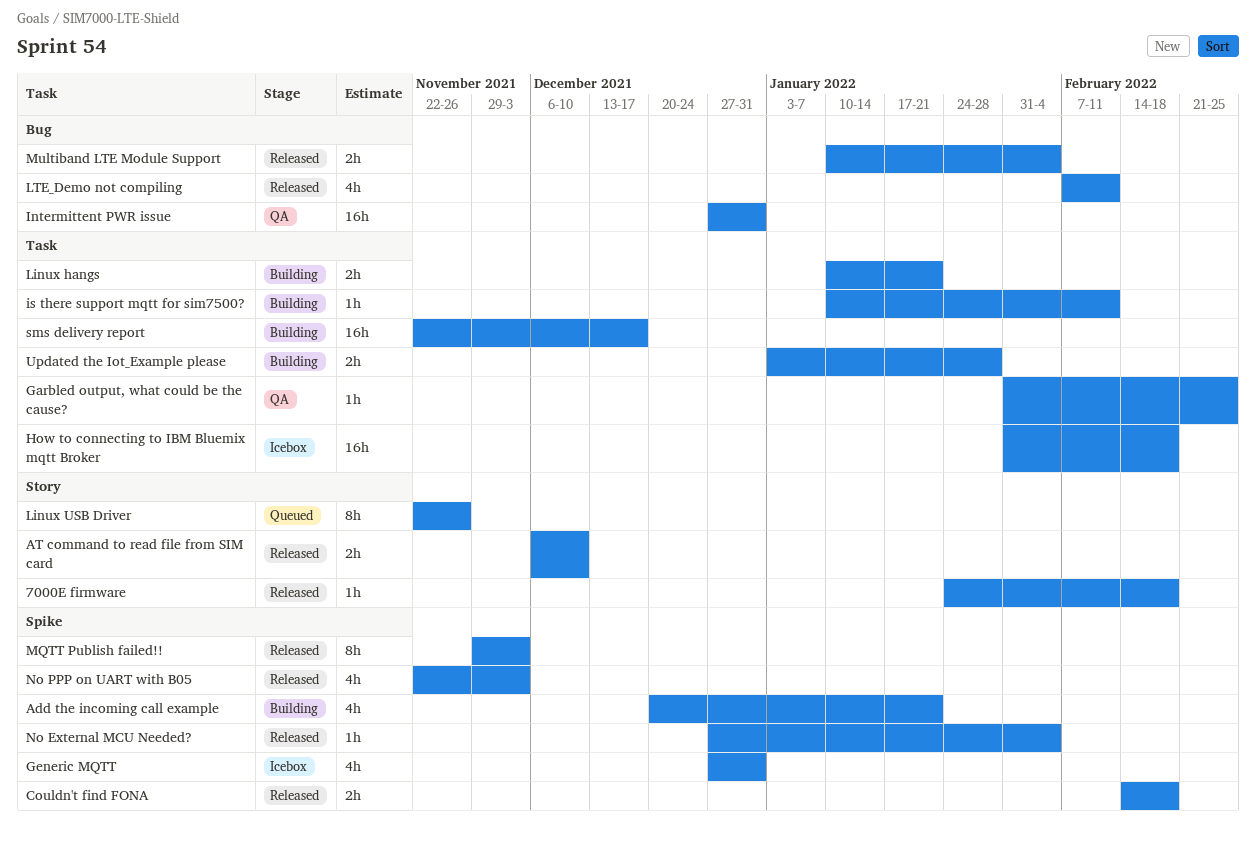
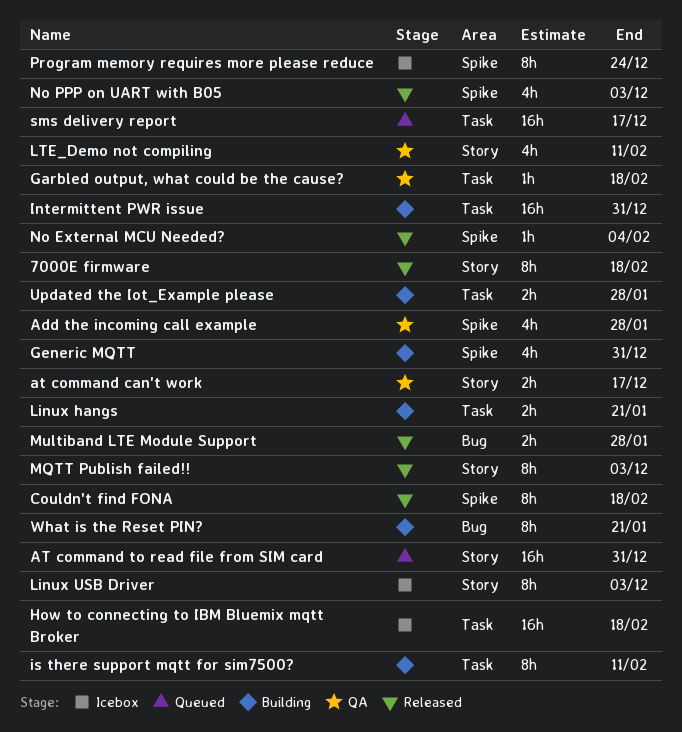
7000E firmware, estimate: 1h -> 8h
Add the incoming call example, status: Building -> QA
Add the incoming call example, due: Jan 21 -> Jan 28
at command can't work: none -> present
AT command to read file from SIM card, status: Released -> Queued
AT command to read file from SIM card, estimate: 2h -> 16h
AT command to read file from SIM card, due: Dec 10 -> Dec 31
Couldn't find FONA, estimate: 2h -> 8h
Garbled output, what could be the cause?, due: Feb 25 -> Feb 18
Generic MQTT, status: Icebox -> Building
Intermittent PWR issue, status: QA -> Building
Intermittent PWR issue, label: Bug -> Task
is there support mqtt for sim7500?, estimate: 1h -> 8h
Linux USB Driver, status: Queued -> Icebox
Linux USB Driver, due: Nov 26 -> Dec 3
LTE_Demo not compiling, status: Released -> QA
LTE_Demo not compiling, label: Bug -> Story
MQTT Publish failed!!, label: Spike -> Story
Multiband LTE Module Support, due: Feb 4 -> Jan 28
Program memory requires more please reduce: none -> present
sms delivery report, status: Building -> Queued
What is the Reset PIN?: none -> present

